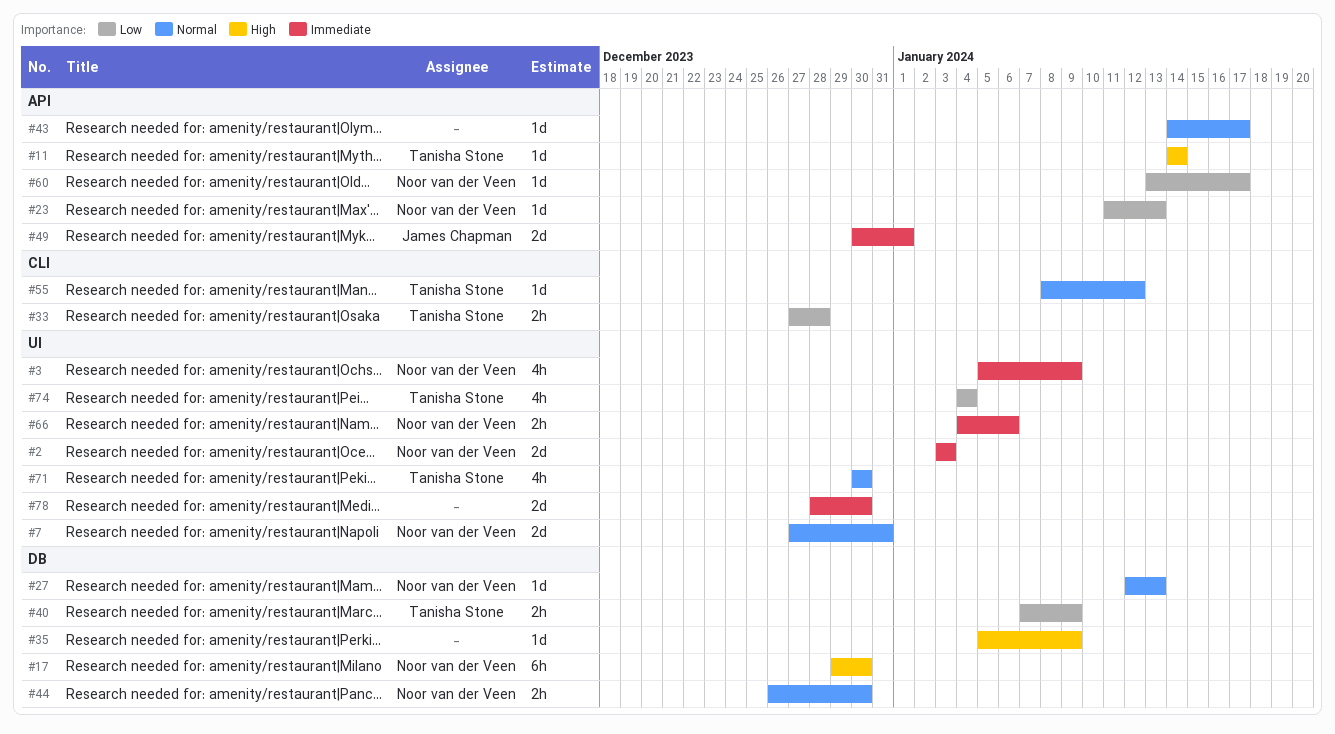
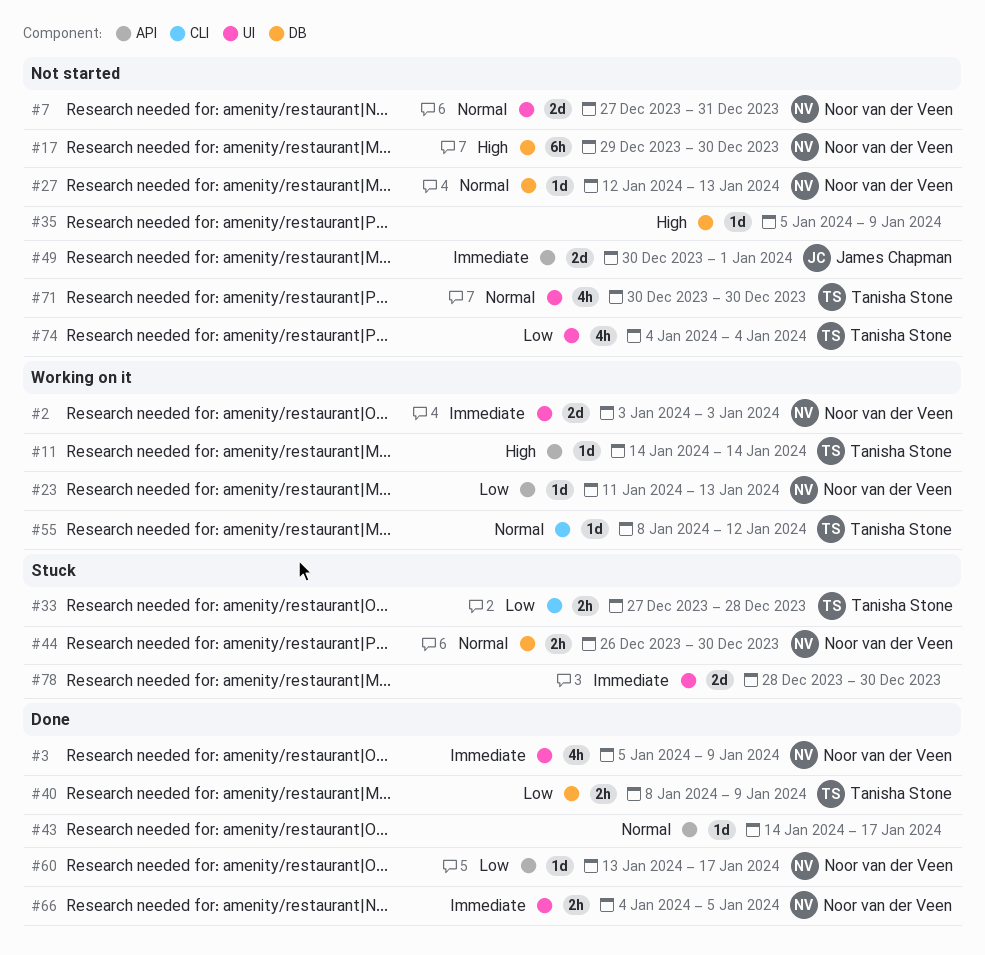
#40, start: Jan 7 -> Jan 8
#66, due: Jan 6 -> Jan 5

